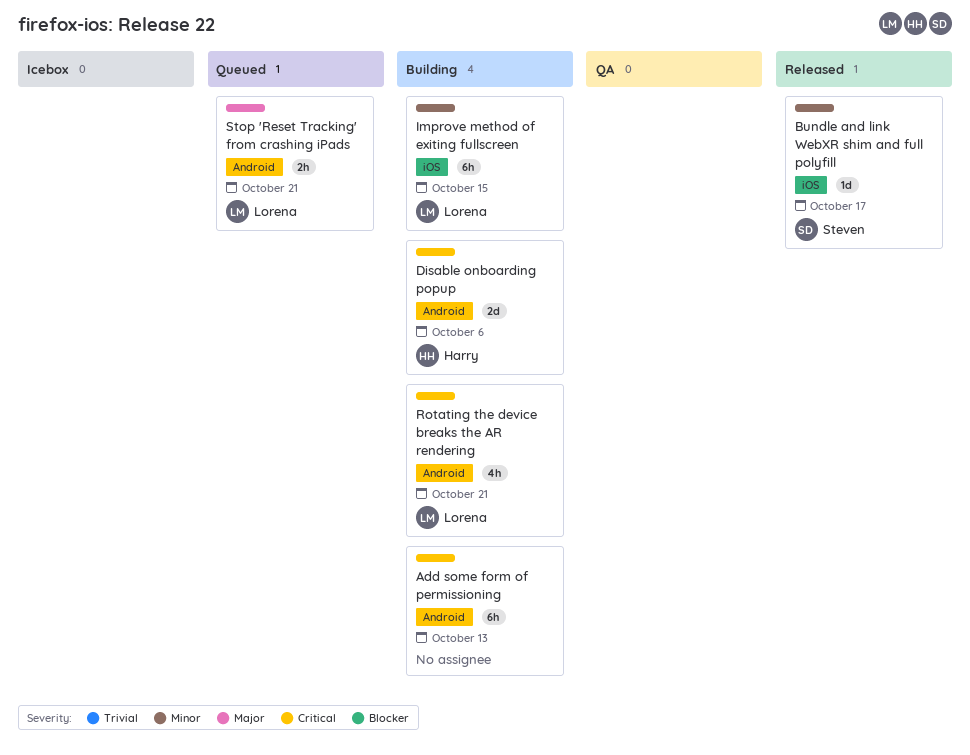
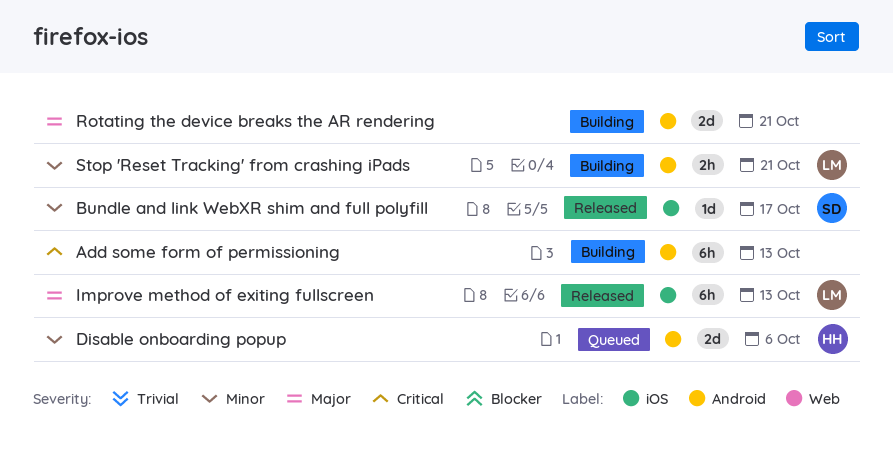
Disable onboarding popup, status: Building -> Queued
Disable onboarding popup, priority: Critical -> Minor
Improve method of exiting fullscreen, status: Building -> Released
Improve method of exiting fullscreen, priority: Minor -> Major
Improve method of exiting fullscreen, due: Oct 15 -> Oct 13
Rotating the device breaks the AR rendering, owner: Lorena -> none
Rotating the device breaks the AR rendering, priority: Critical -> Major
Rotating the device breaks the AR rendering, estimate: 4h -> 2d
Stop 'Reset Tracking' from crashing iPads, status: Queued -> Building
Stop 'Reset Tracking' from crashing iPads, priority: Major -> Minor

